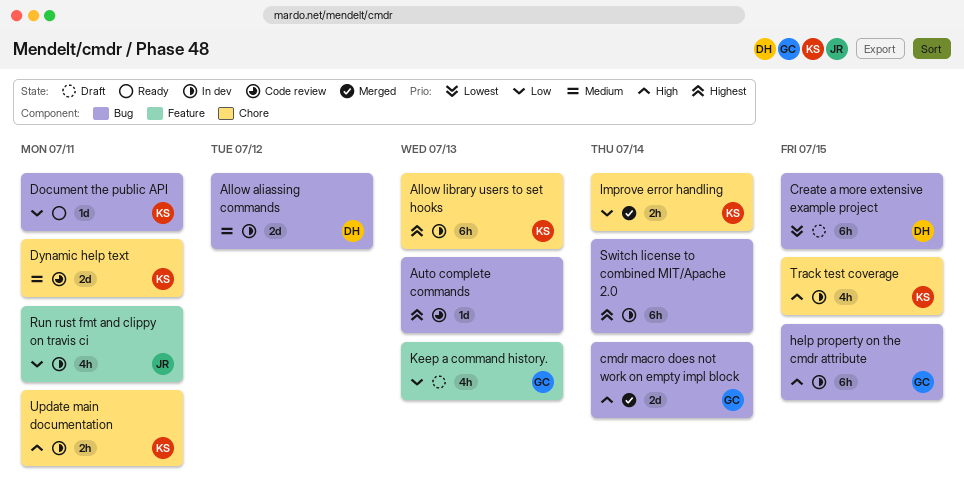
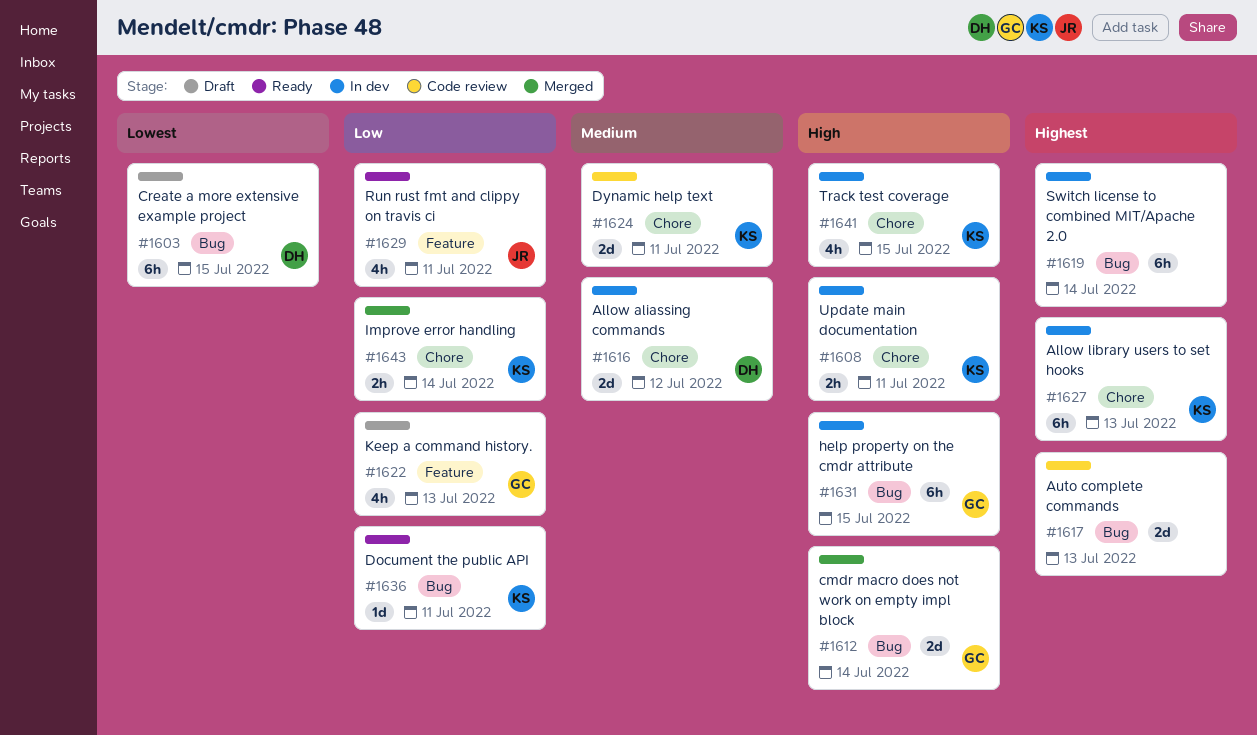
Allow aliassing commands, label: Bug -> Chore
Auto complete commands, estimate: 1d -> 2d
Run rust fmt and clippy on travis ci, status: In dev -> Ready

